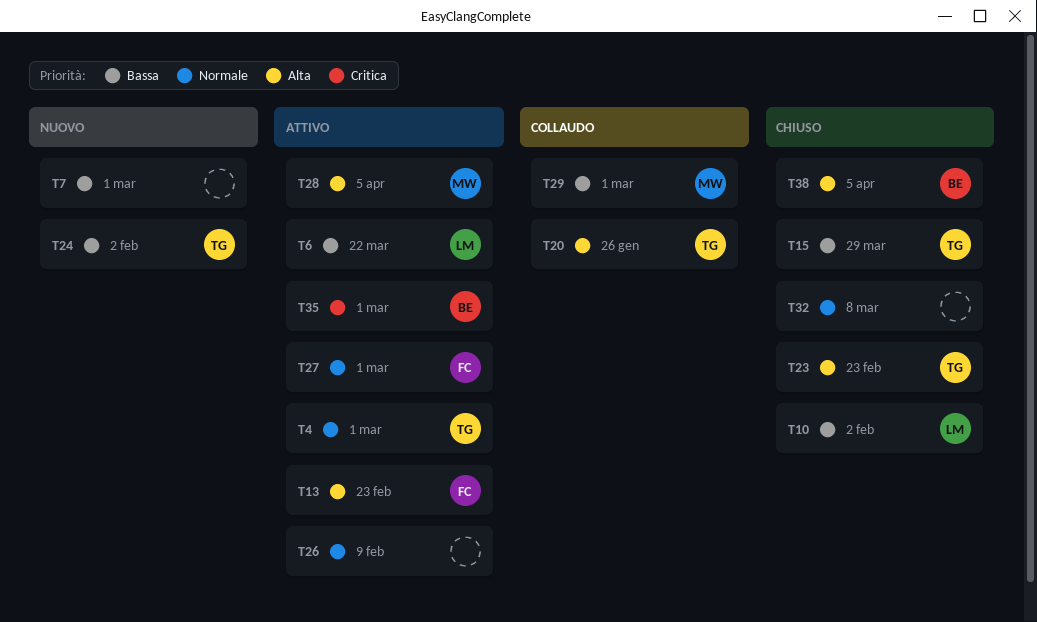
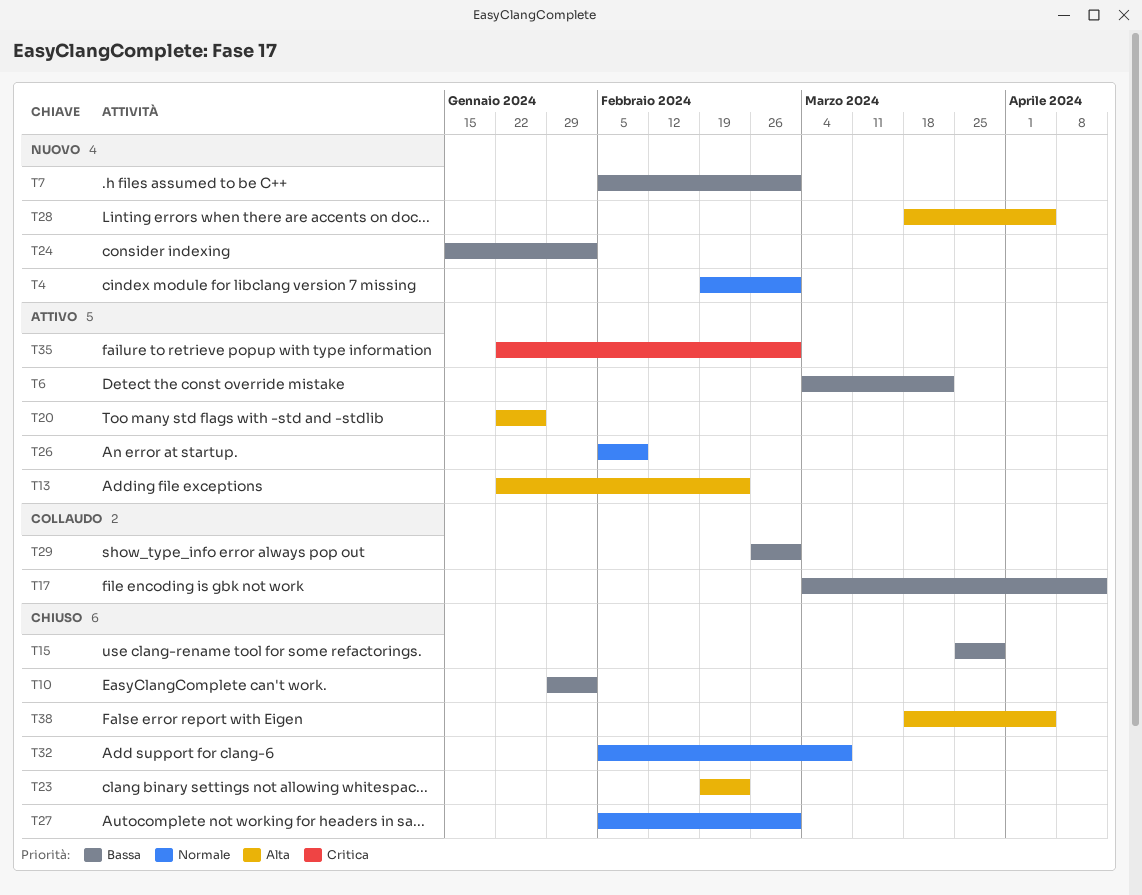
T4, status: Attivo -> Nuovo
T17: none -> present
T20, status: Collaudo -> Attivo
T27, status: Attivo -> Chiuso
T28, status: Attivo -> Nuovo

